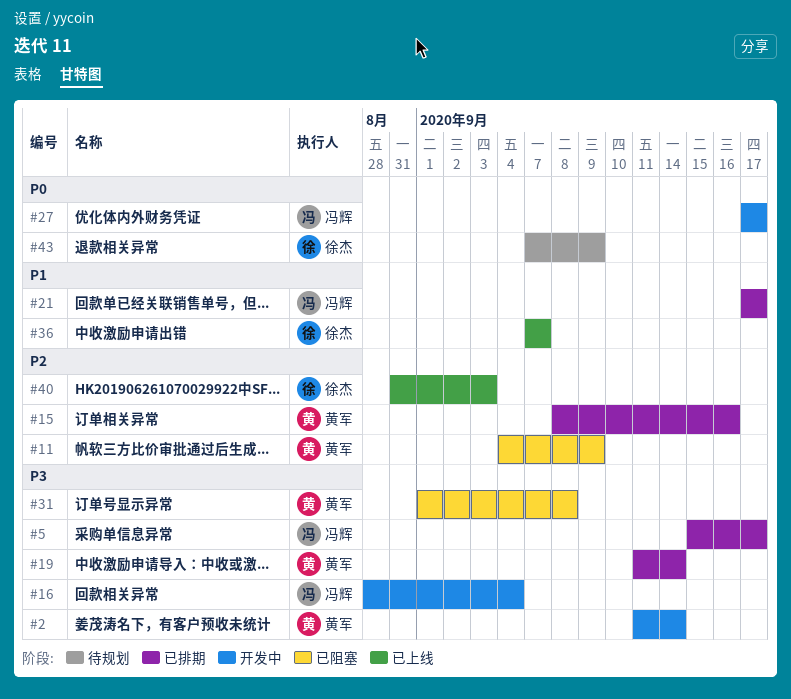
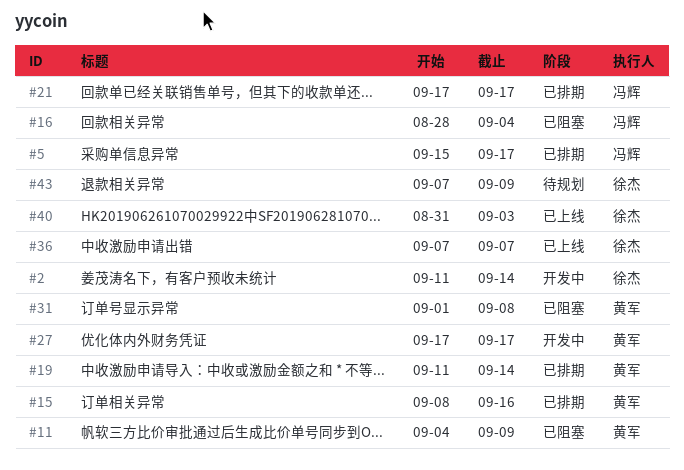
#2, owner: 黄军 -> 徐杰
#16, status: 开发中 -> 已阻塞
#27, owner: 冯辉 -> 黄军

